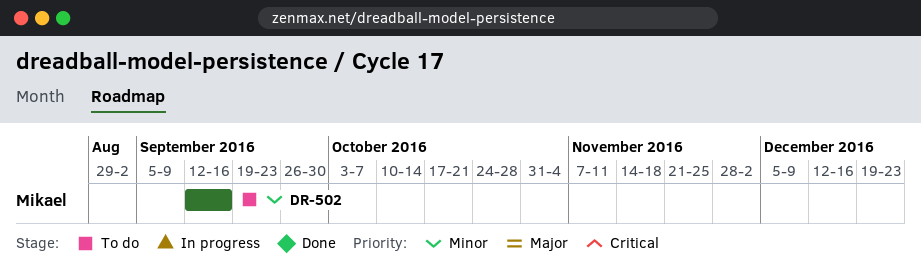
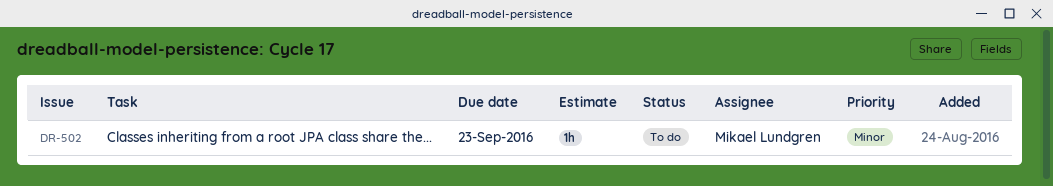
DR-502, due: Sep 16 -> Sep 23

